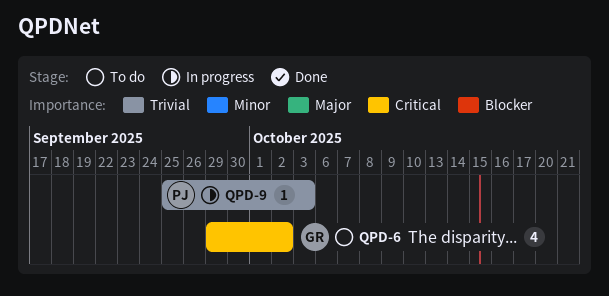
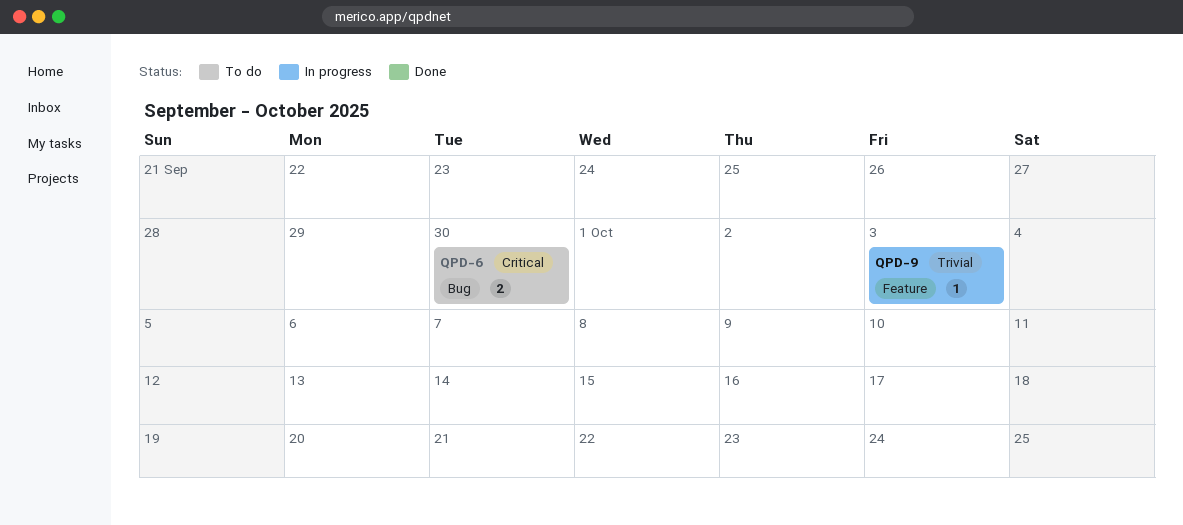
QPD-6, estimate: 4 -> 2
QPD-6, due: Oct 2 -> Sep 30

